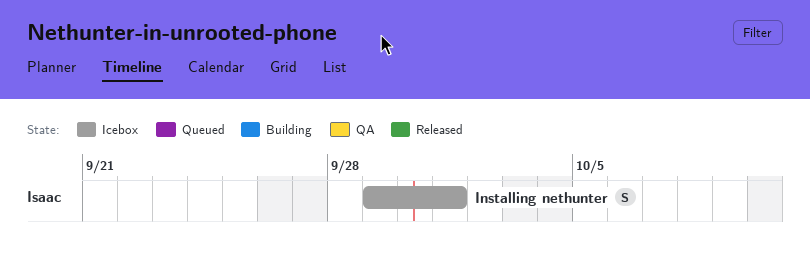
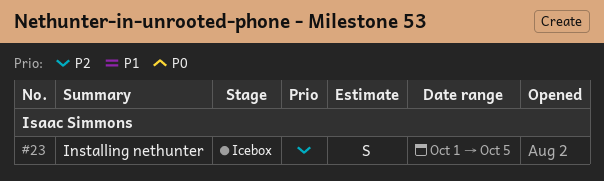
Installing nethunter, start: Sep 29 -> Oct 1
Installing nethunter, due: Oct 1 -> Oct 5

